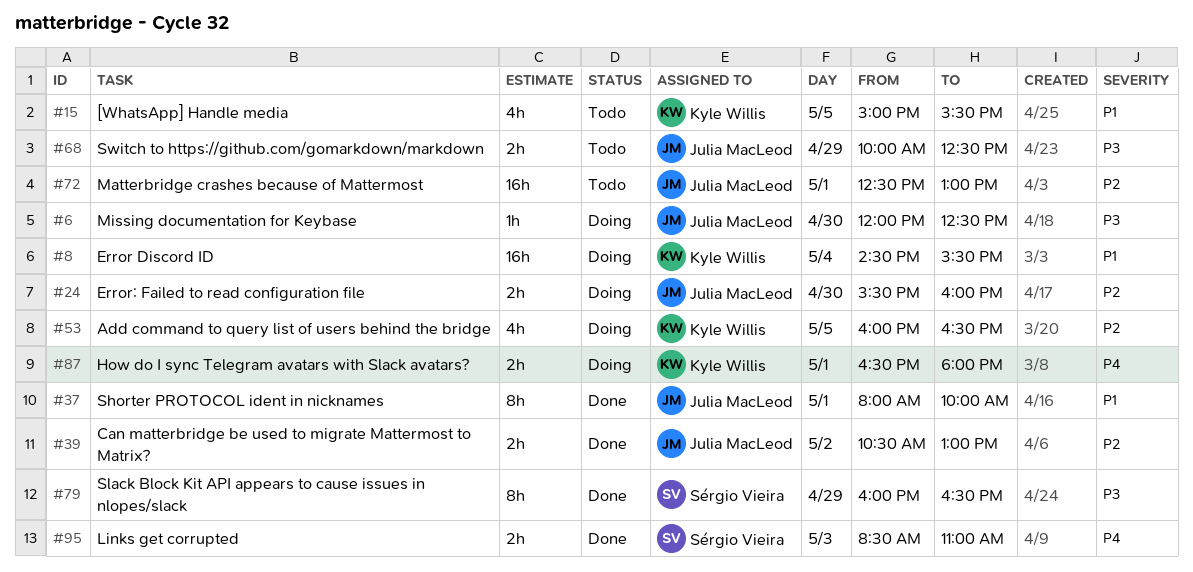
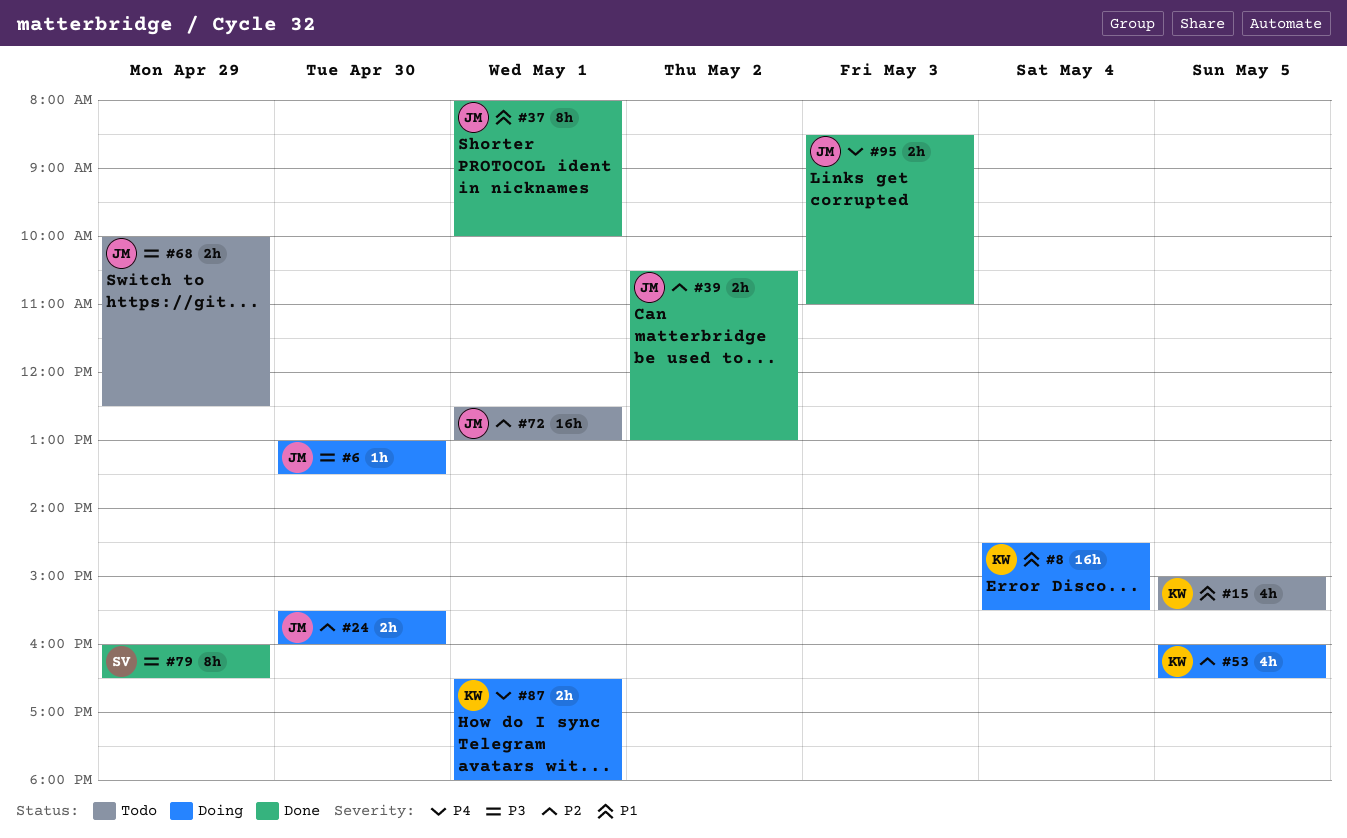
#6, begins: 12:00 -> 13:00
#6, ends: 12:30 -> 13:30
#95, owner: Sérgio Vieira -> Julia MacLeod

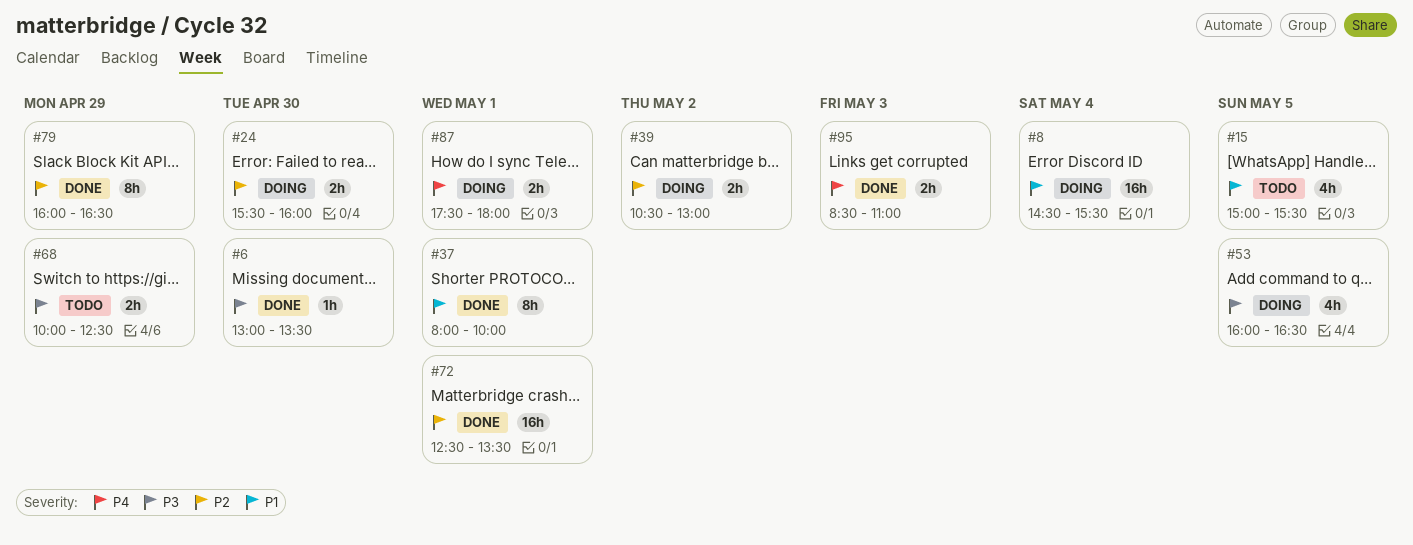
#6, status: Doing -> Done
#39, status: Done -> Doing
#53, priority: P2 -> P3
#72, status: Todo -> Done
#72, ends: 13:00 -> 13:30
#79, priority: P3 -> P2
#87, begins: 16:30 -> 17:30

